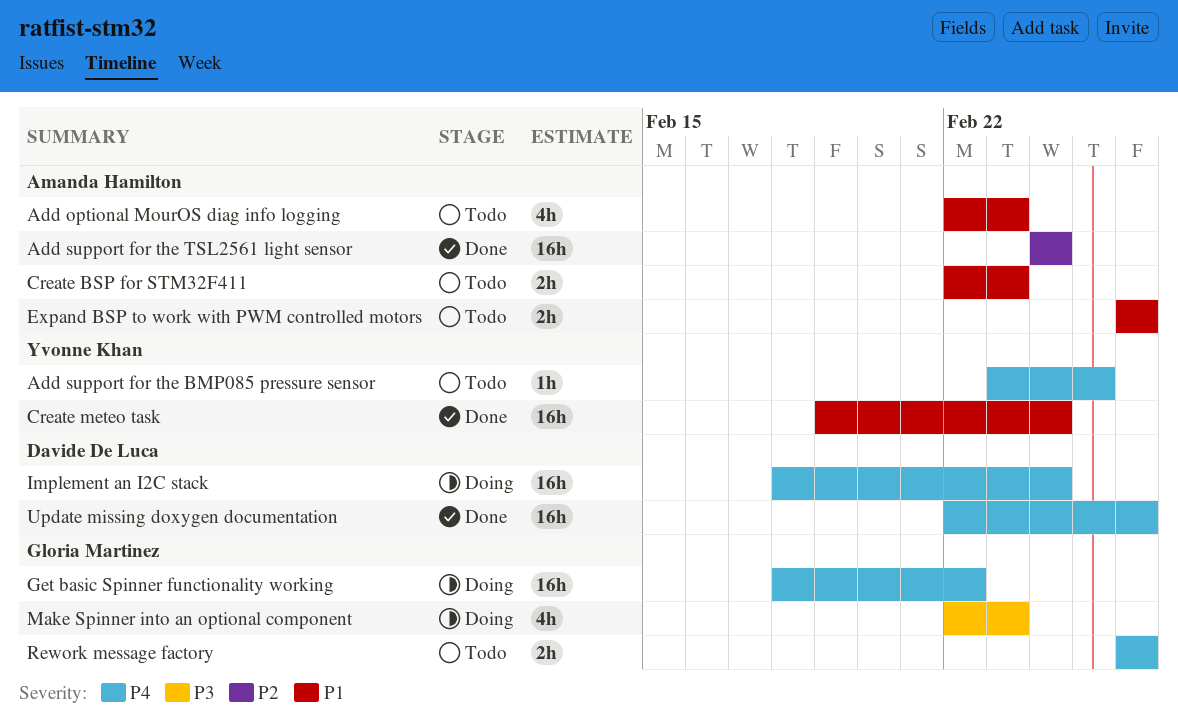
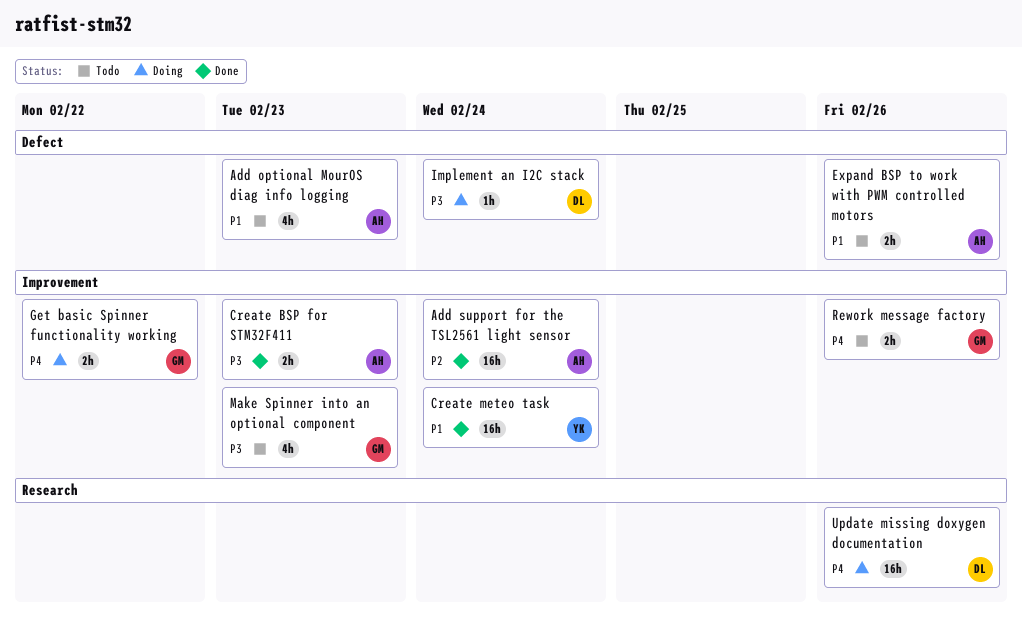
Add support for the BMP085 pressure sensor: present -> none
Create BSP for STM32F411, status: Todo -> Done
Create BSP for STM32F411, priority: P1 -> P3
Get basic Spinner functionality working, estimate: 16h -> 2h
Implement an I2C stack, priority: P4 -> P3
Implement an I2C stack, estimate: 16h -> 1h
Make Spinner into an optional component, status: Doing -> Todo
Update missing doxygen documentation, status: Done -> Doing

